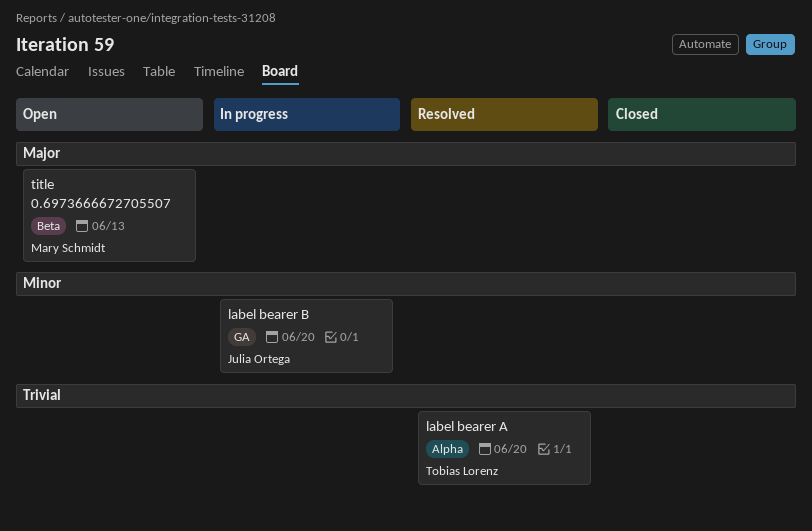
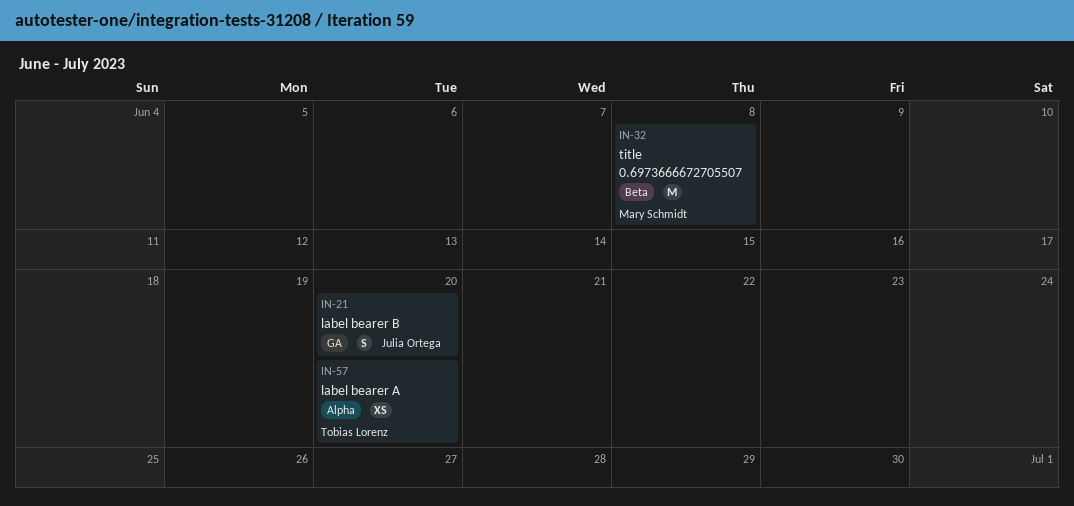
title 0.6973666672705507, due: Jun 13 -> Jun 8

